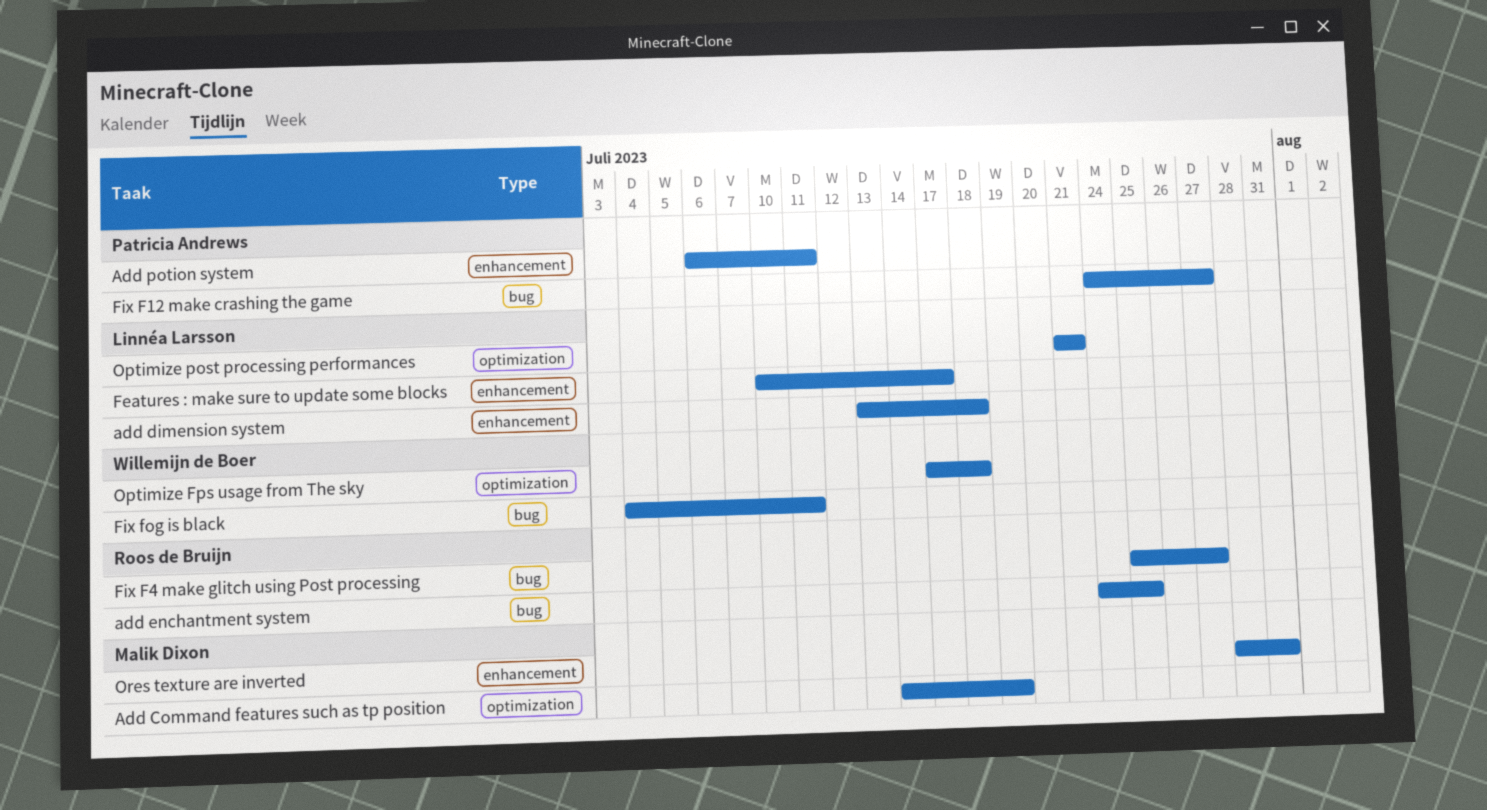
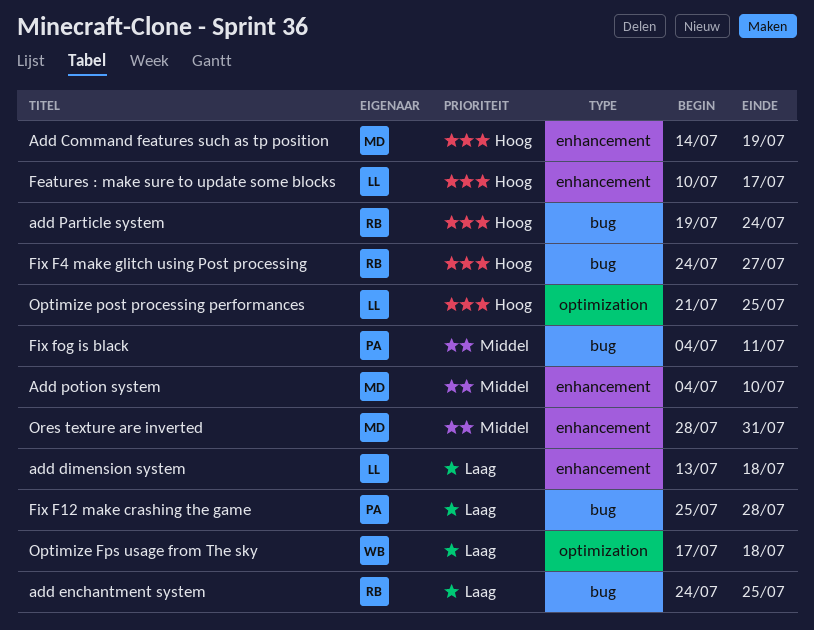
Add Command features such as tp position, label: optimization -> enhancement
add Particle system: none -> present
Add potion system, owner: Patricia Andrews -> Malik Dixon
Add potion system, start: Jul 6 -> Jul 4
Add potion system, due: Jul 11 -> Jul 10
Fix F12 make crashing the game, start: Jul 24 -> Jul 25
Fix F12 make crashing the game, due: Jul 27 -> Jul 28
Fix F4 make glitch using Post processing, start: Jul 25 -> Jul 24
Fix fog is black, owner: Willemijn de Boer -> Patricia Andrews
Optimize post processing performances, due: Jul 21 -> Jul 25

